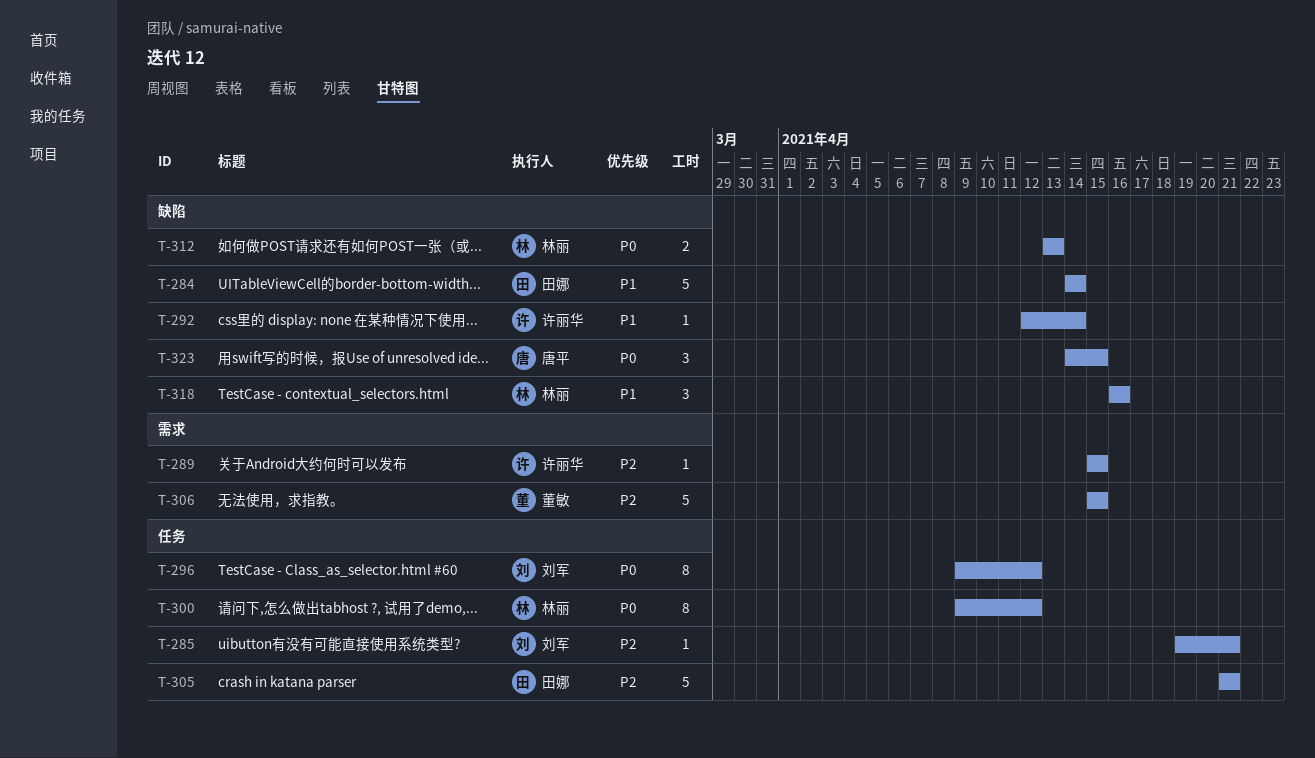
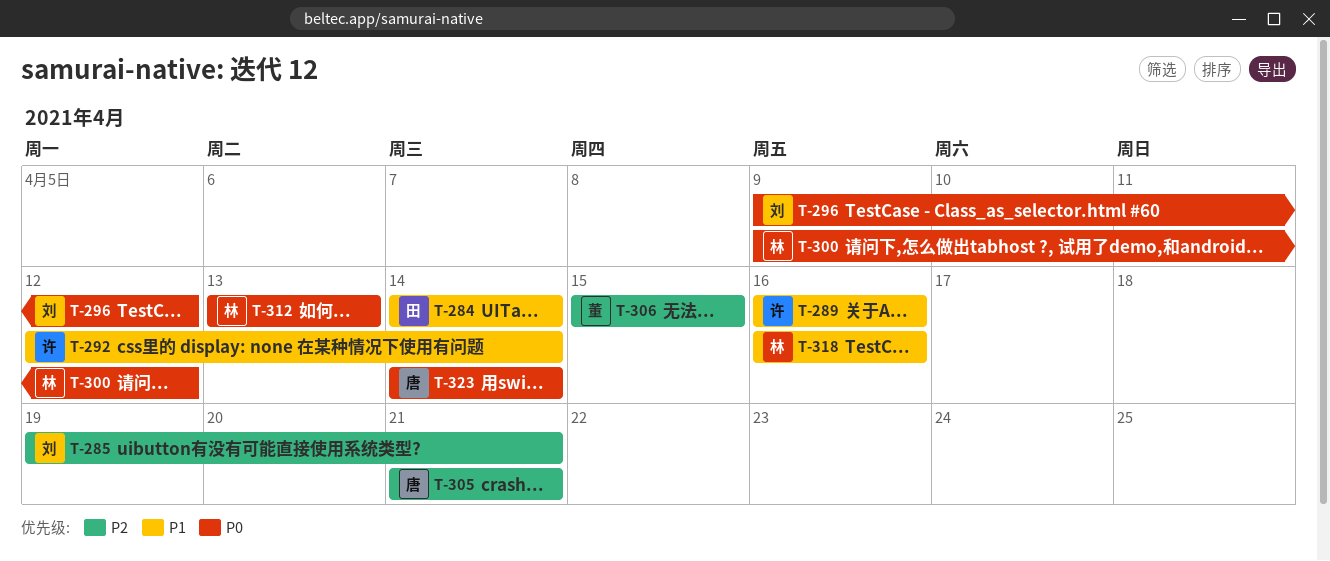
T-289, priority: P2 -> P1
T-289, start: Apr 15 -> Apr 16
T-289, due: Apr 15 -> Apr 16
T-305, owner: 田娜 -> 唐平
T-323, due: Apr 15 -> Apr 14

